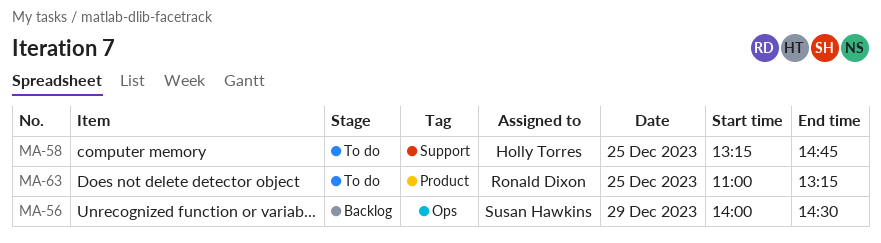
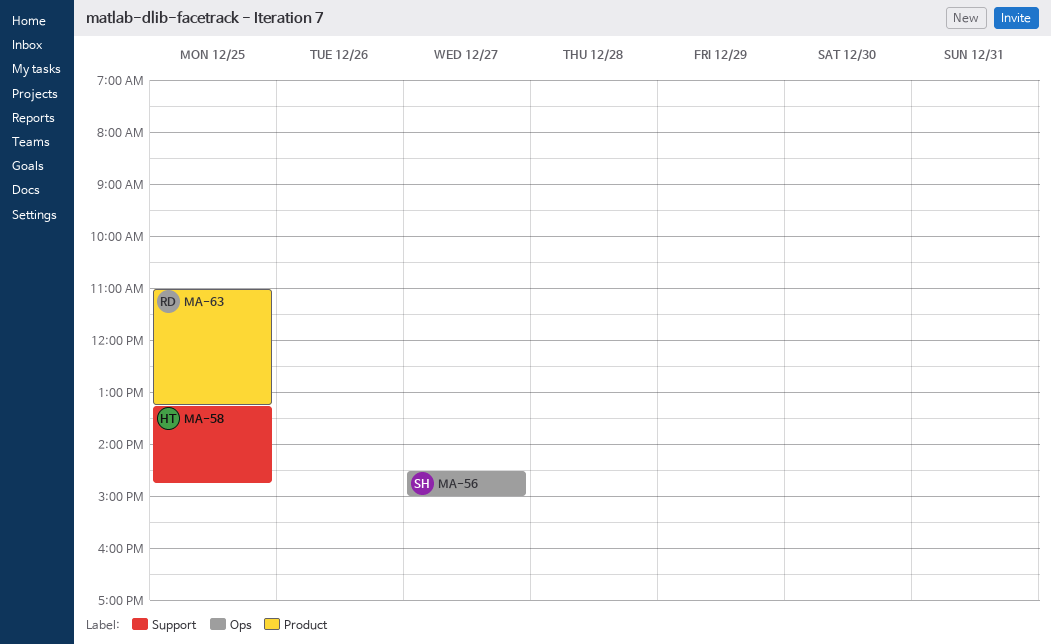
MA-56, day: Dec 29 -> Dec 27
MA-56, begins: 14:00 -> 14:30
MA-56, ends: 14:30 -> 15:00

